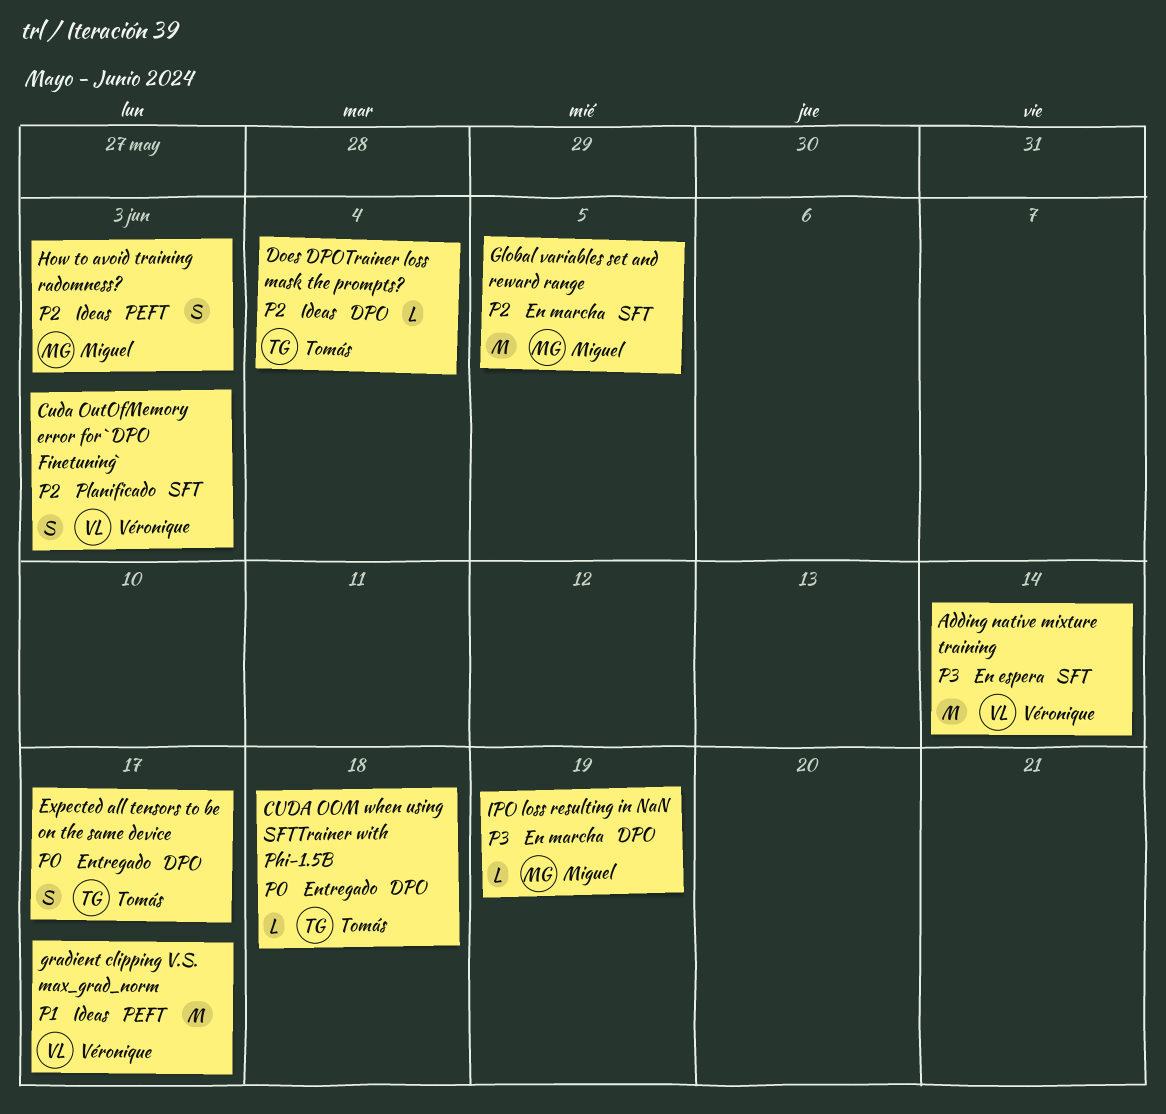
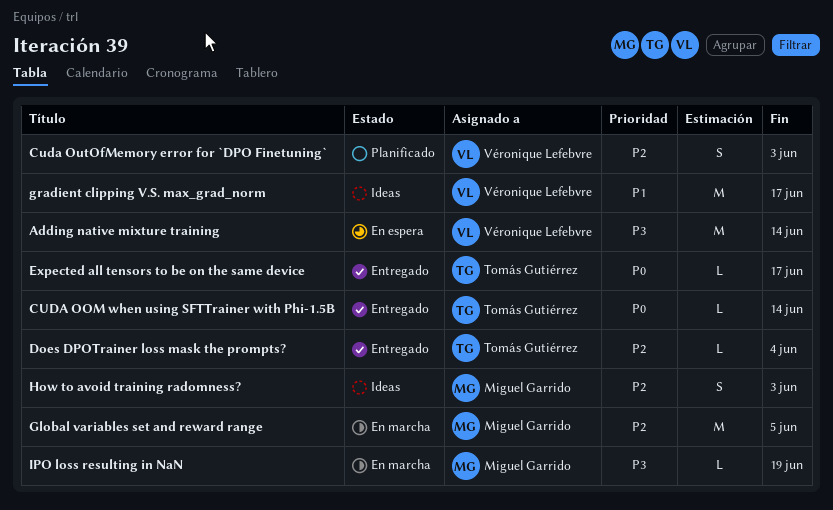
CUDA OOM when using SFTTrainer with Phi-1.5B, due: Jun 18 -> Jun 14
Does DPOTrainer loss mask the prompts?, status: Ideas -> Entregado
Expected all tensors to be on the same device, estimate: S -> L

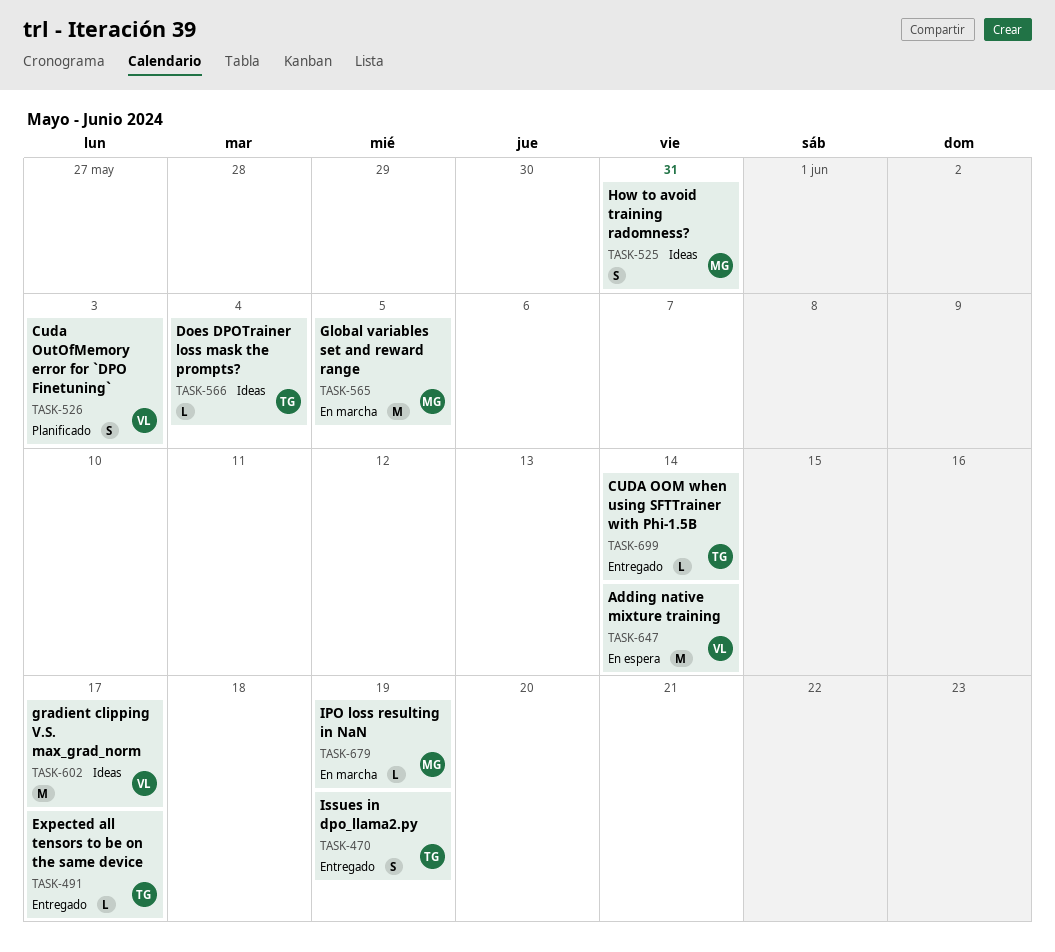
Does DPOTrainer loss mask the prompts?, status: Entregado -> Ideas
How to avoid training radomness?, due: Jun 3 -> May 31
Issues in dpo_llama2.py: none -> present

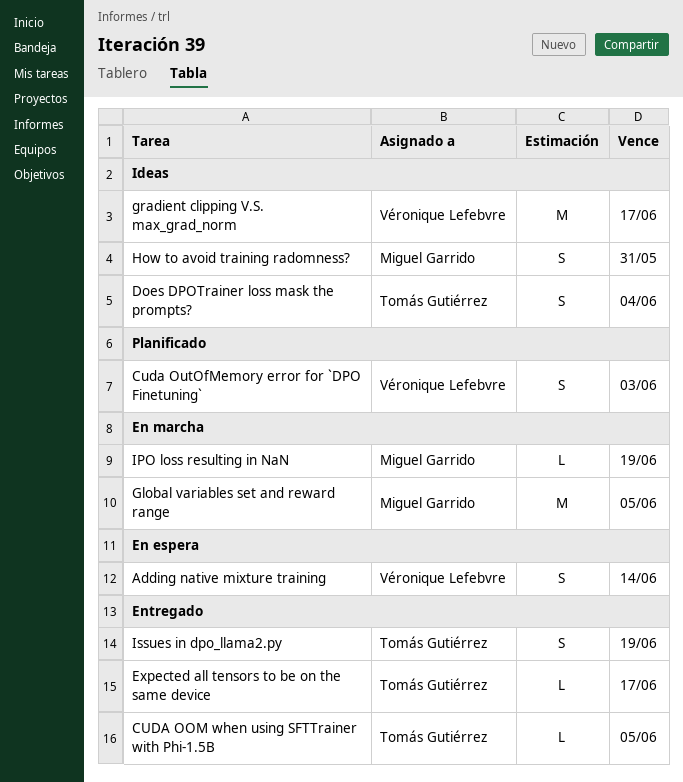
Adding native mixture training, estimate: M -> S
CUDA OOM when using SFTTrainer with Phi-1.5B, due: Jun 14 -> Jun 5
Does DPOTrainer loss mask the prompts?, estimate: L -> S

